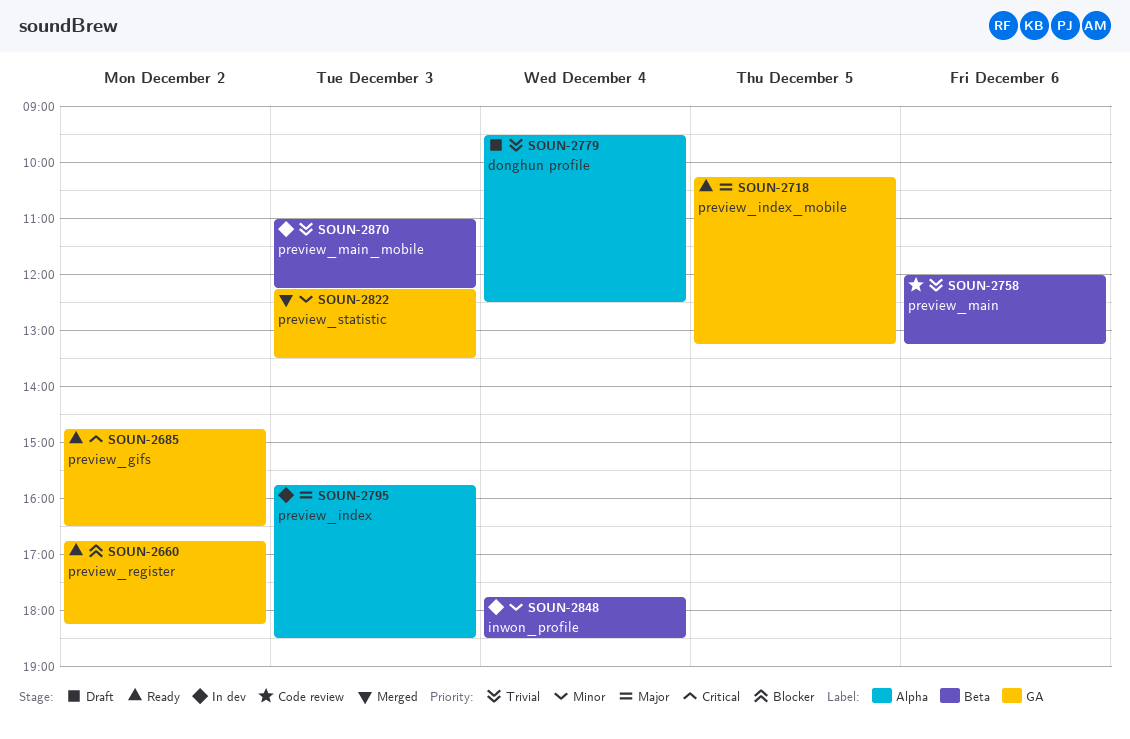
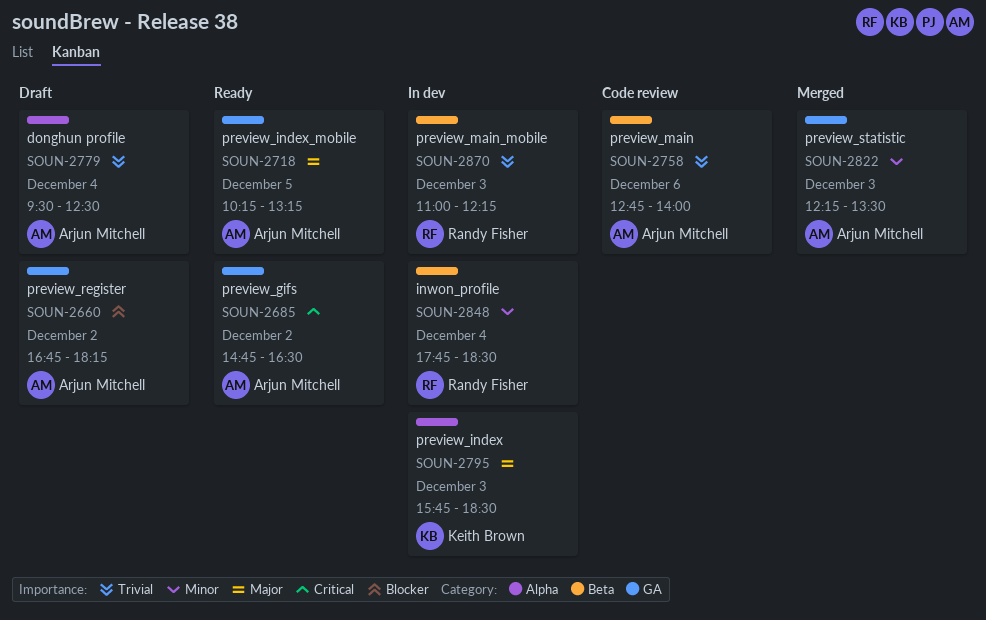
SOUN-2660, status: Ready -> Draft
SOUN-2758, begins: 12:00 -> 12:45
SOUN-2758, ends: 13:15 -> 14:00

